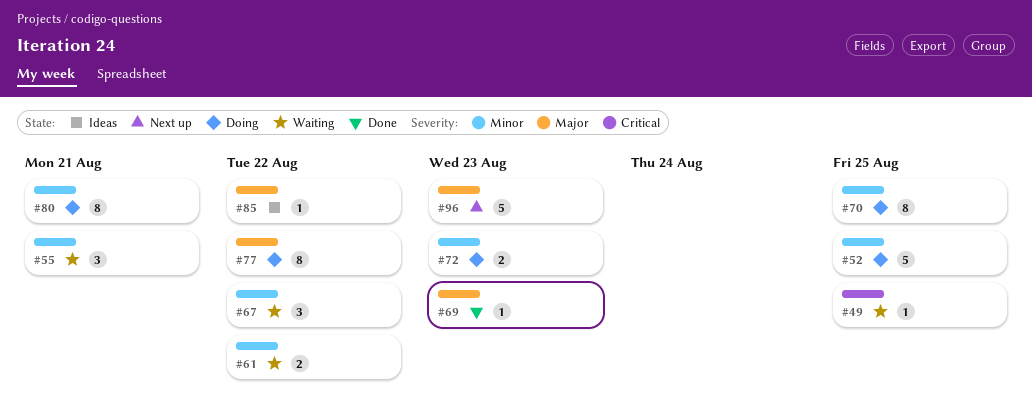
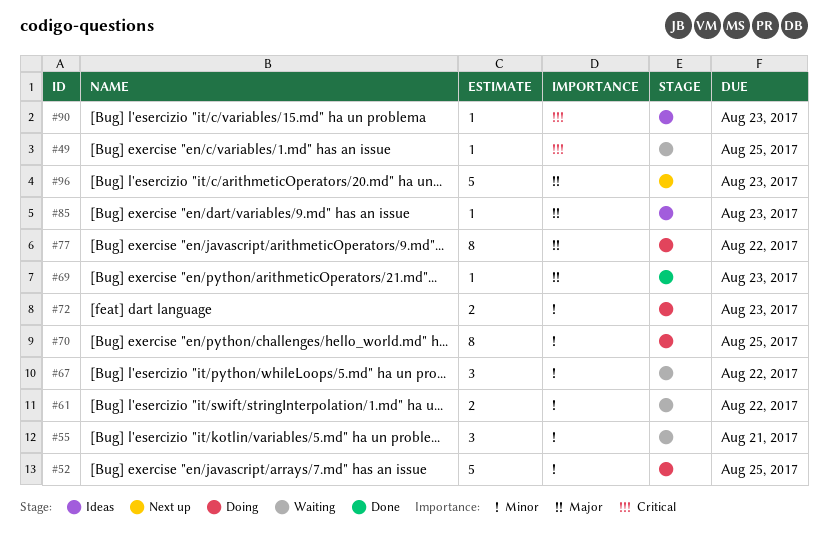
#80: present -> none
#85, due: Aug 22 -> Aug 23
#90: none -> present

